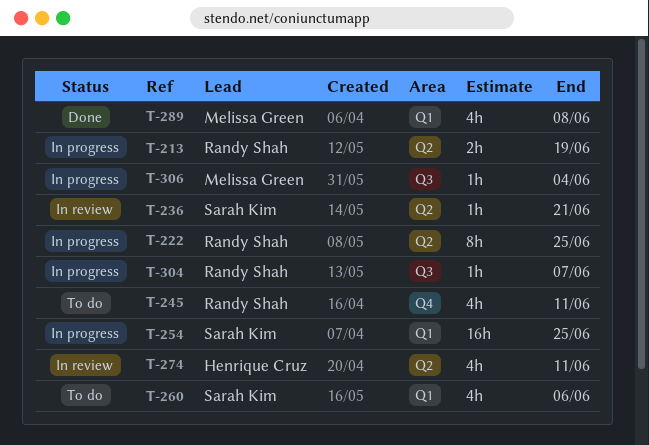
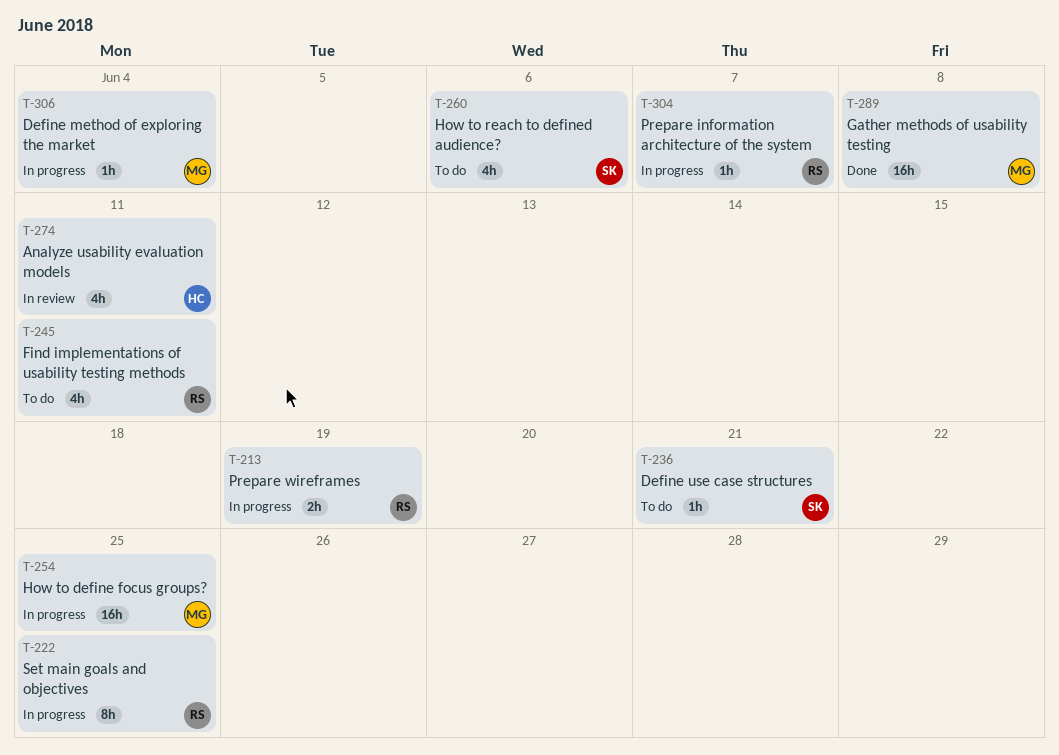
T-236, status: In review -> To do
T-254, owner: Sarah Kim -> Melissa Green
T-289, estimate: 4h -> 16h

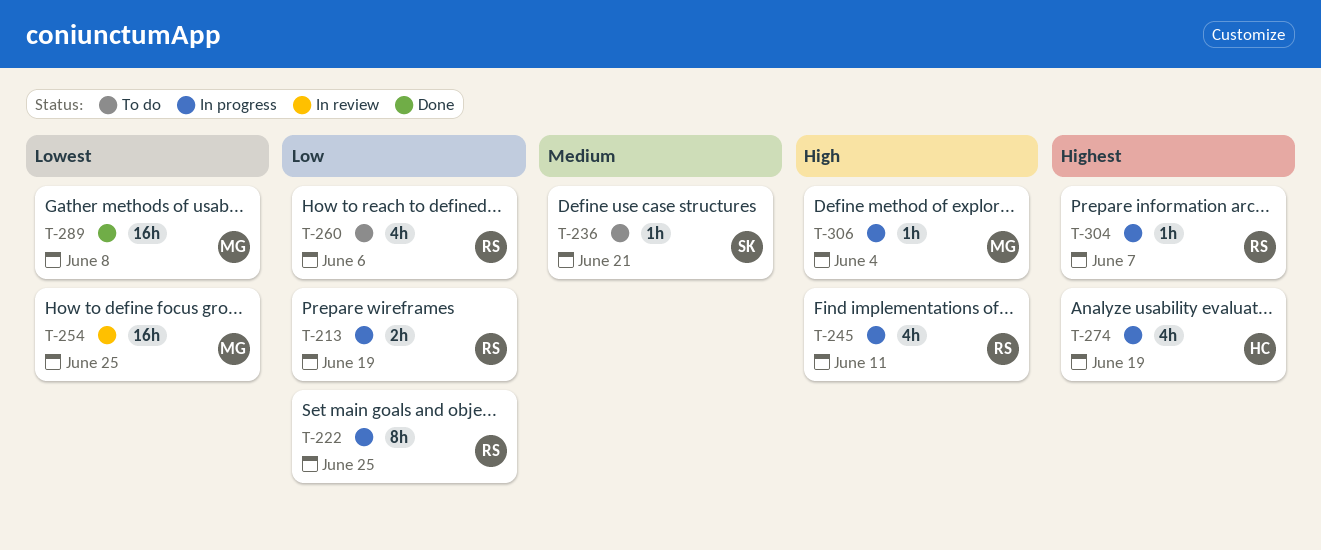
T-245, status: To do -> In progress
T-254, status: In progress -> In review
T-260, owner: SK -> RS
T-274, status: In review -> In progress
T-274, due: Jun 11 -> Jun 19

